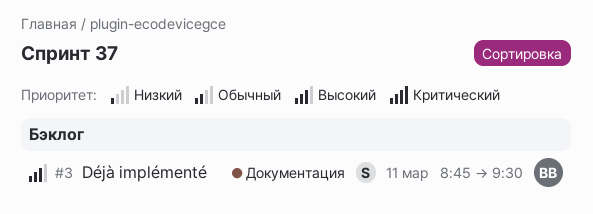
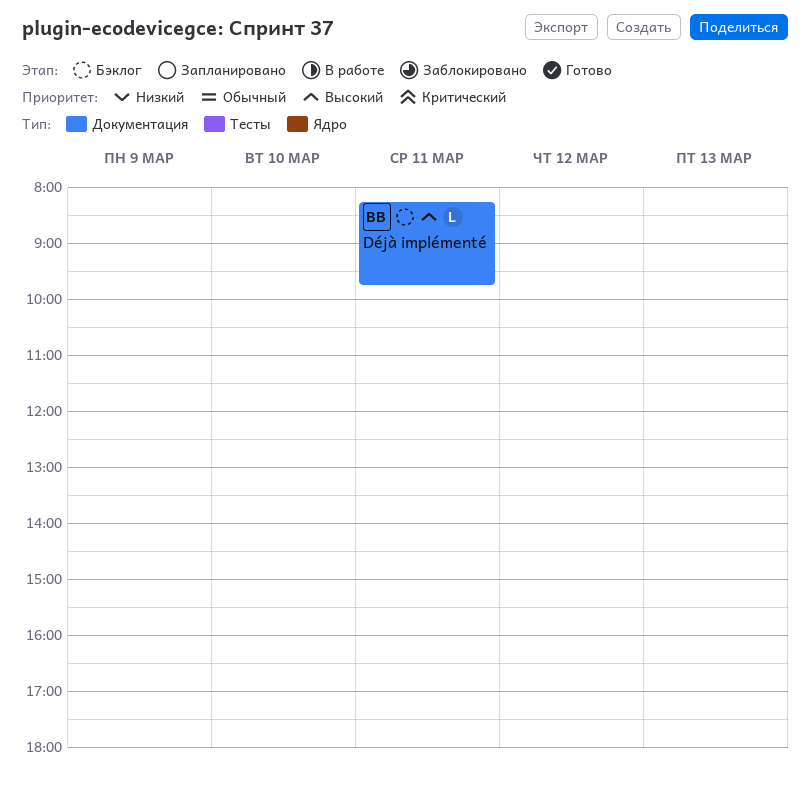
Déjà implémenté, estimate: S -> L
Déjà implémenté, begins: 08:45 -> 08:15
Déjà implémenté, ends: 09:30 -> 09:45

